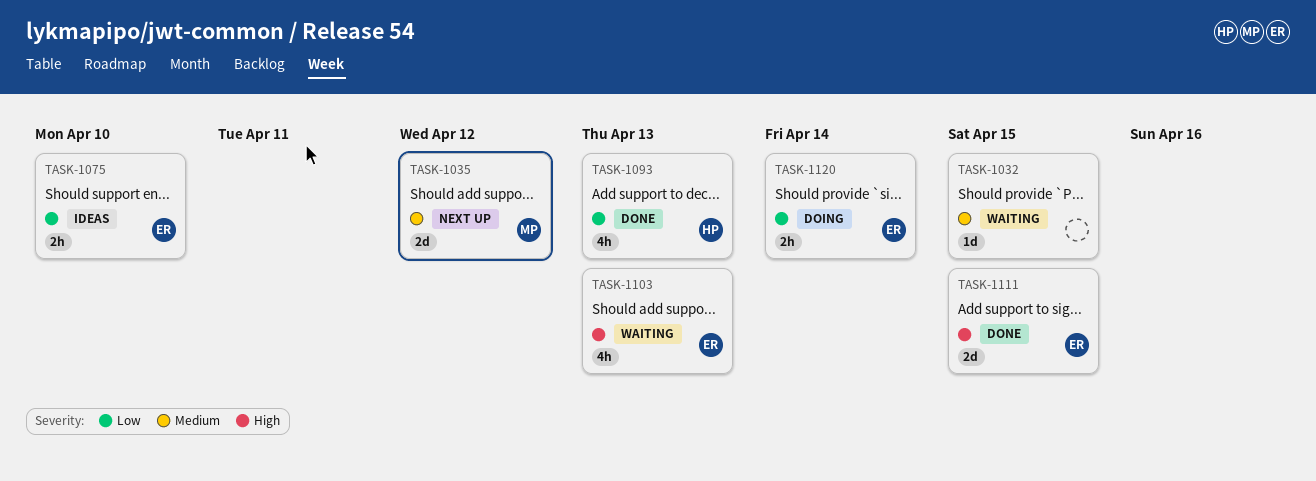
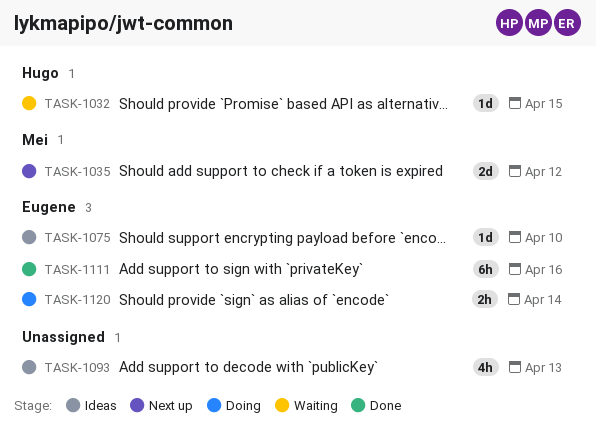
TASK-1032, owner: none -> Hugo
TASK-1075, estimate: 2h -> 1d
TASK-1093, status: Done -> Ideas
TASK-1093, owner: Hugo -> none
TASK-1103: present -> none
TASK-1111, estimate: 2d -> 6h
TASK-1111, due: Apr 15 -> Apr 16

